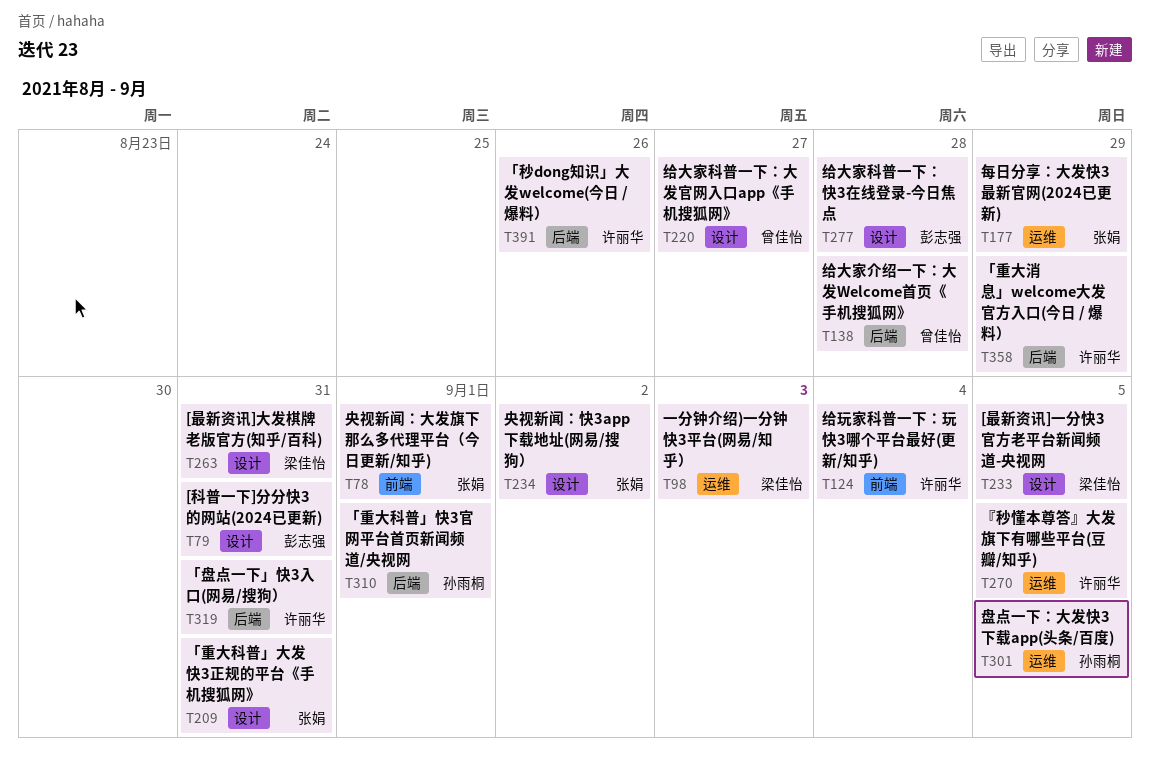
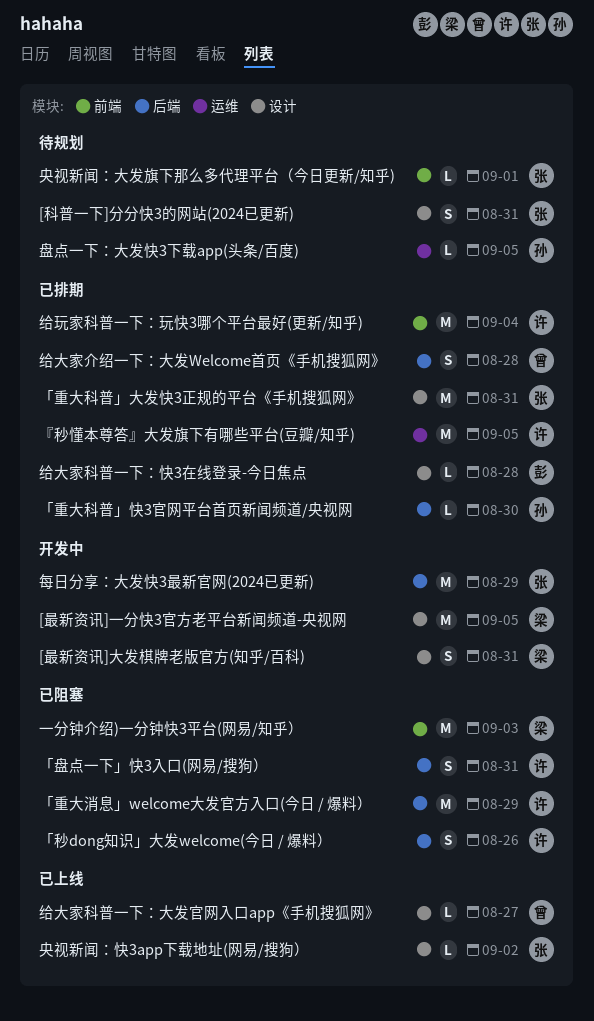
[科普一下]分分快3的网站(2024已更新), owner: 彭志强 -> 张娟
「重大科普」快3官网平台首页新闻频道/央视网, due: Sep 1 -> Aug 30
一分钟介绍)一分钟快3平台(网易/知乎）, label: 运维 -> 前端
每日分享：大发快3最新官网(2024已更新), label: 运维 -> 后端

